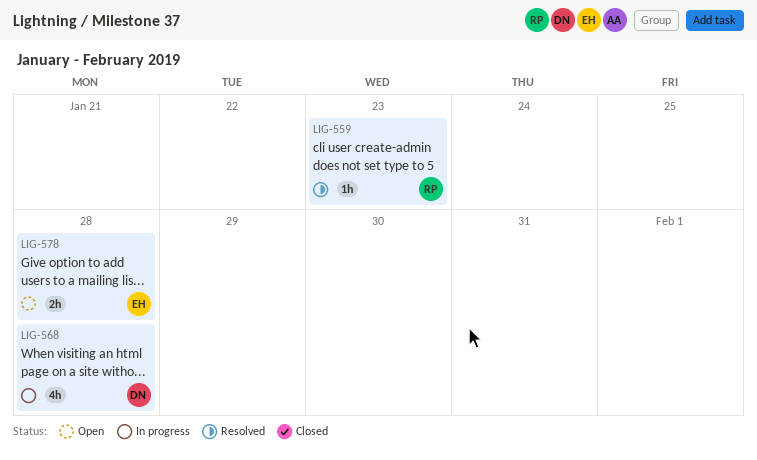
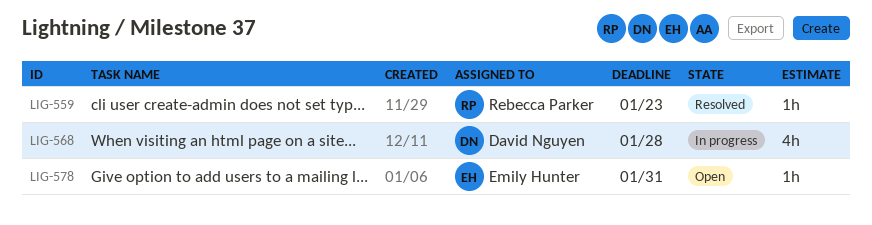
LIG-578, estimate: 2h -> 1h
LIG-578, due: Jan 28 -> Jan 31

